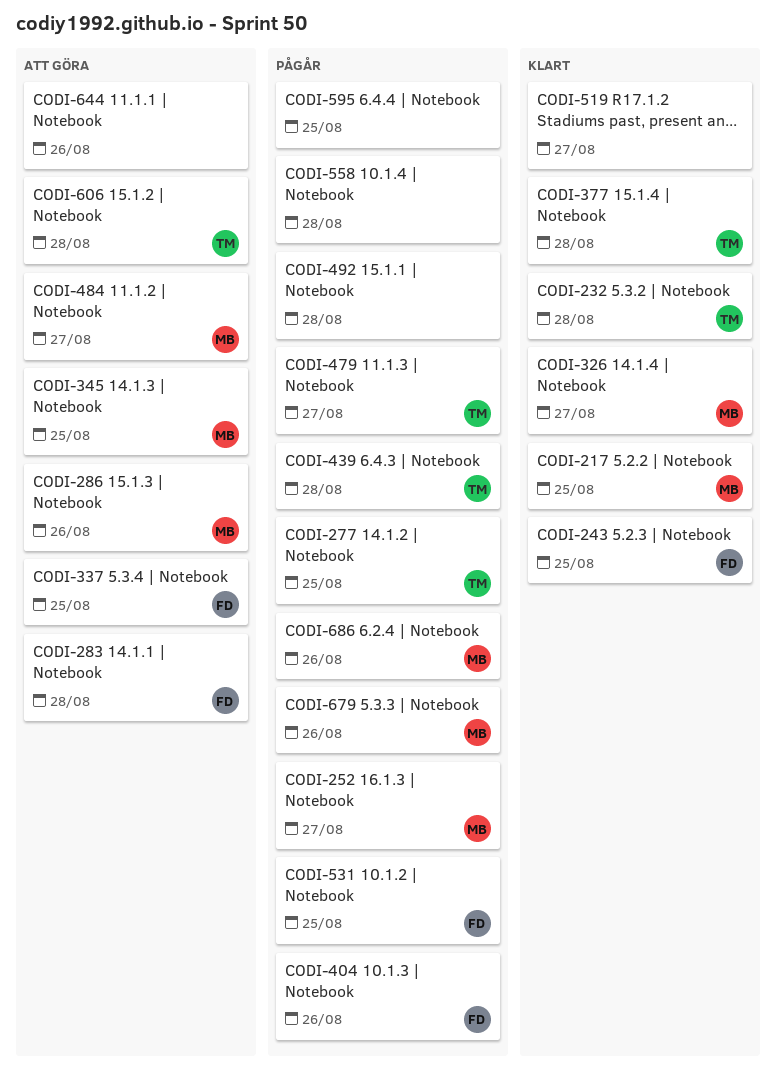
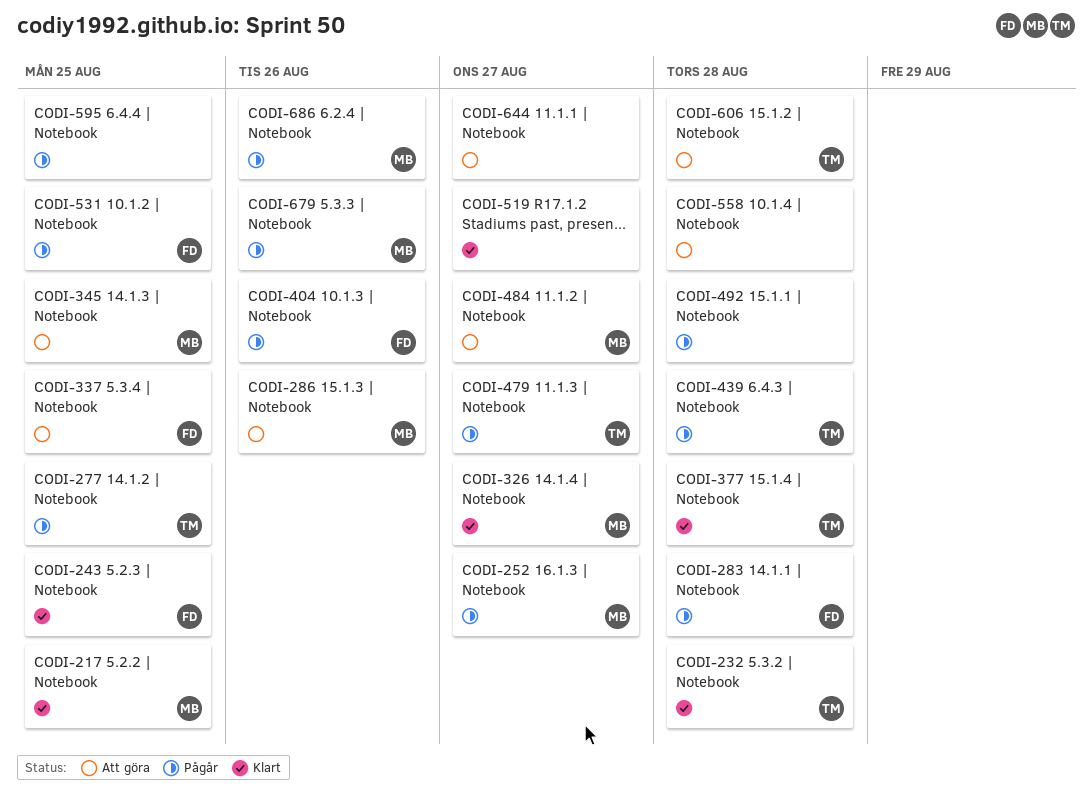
CODI-283, status: Att göra -> Pågår
CODI-558, status: Pågår -> Att göra
CODI-644, due: Aug 26 -> Aug 27

